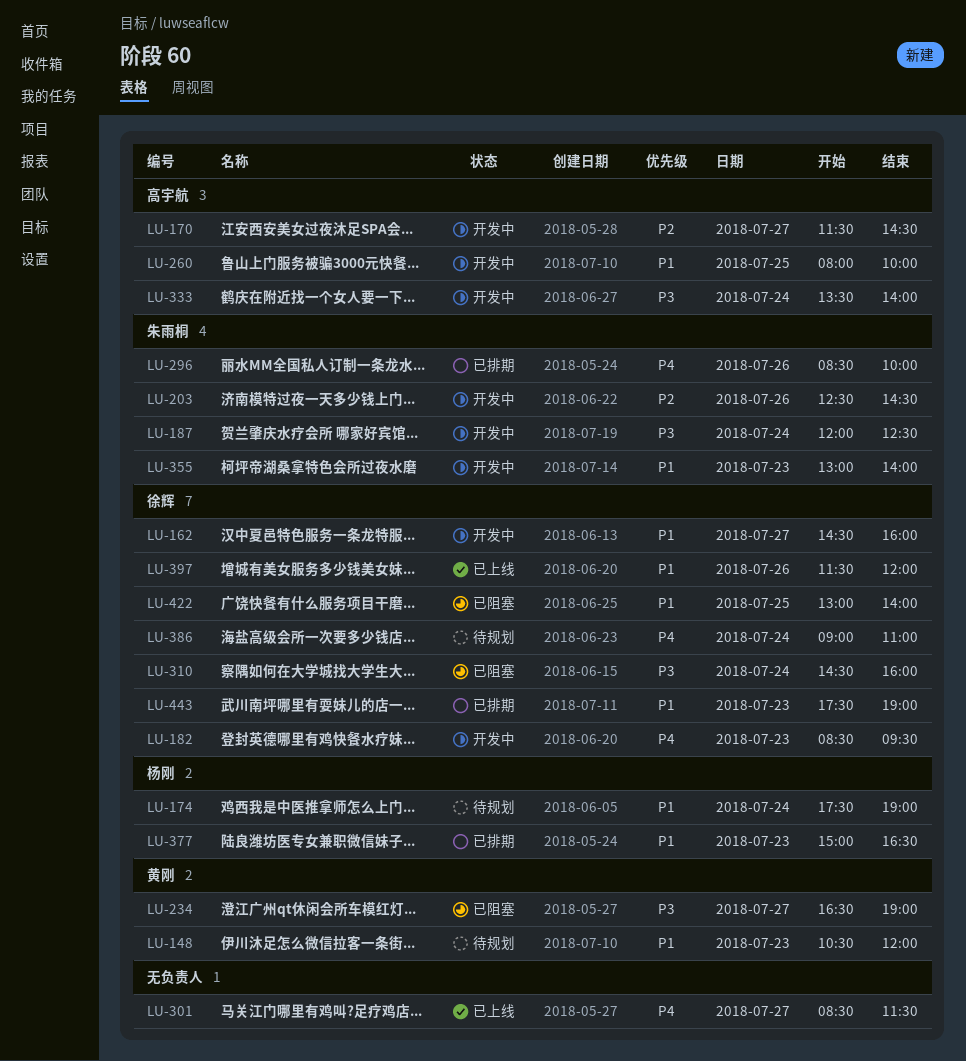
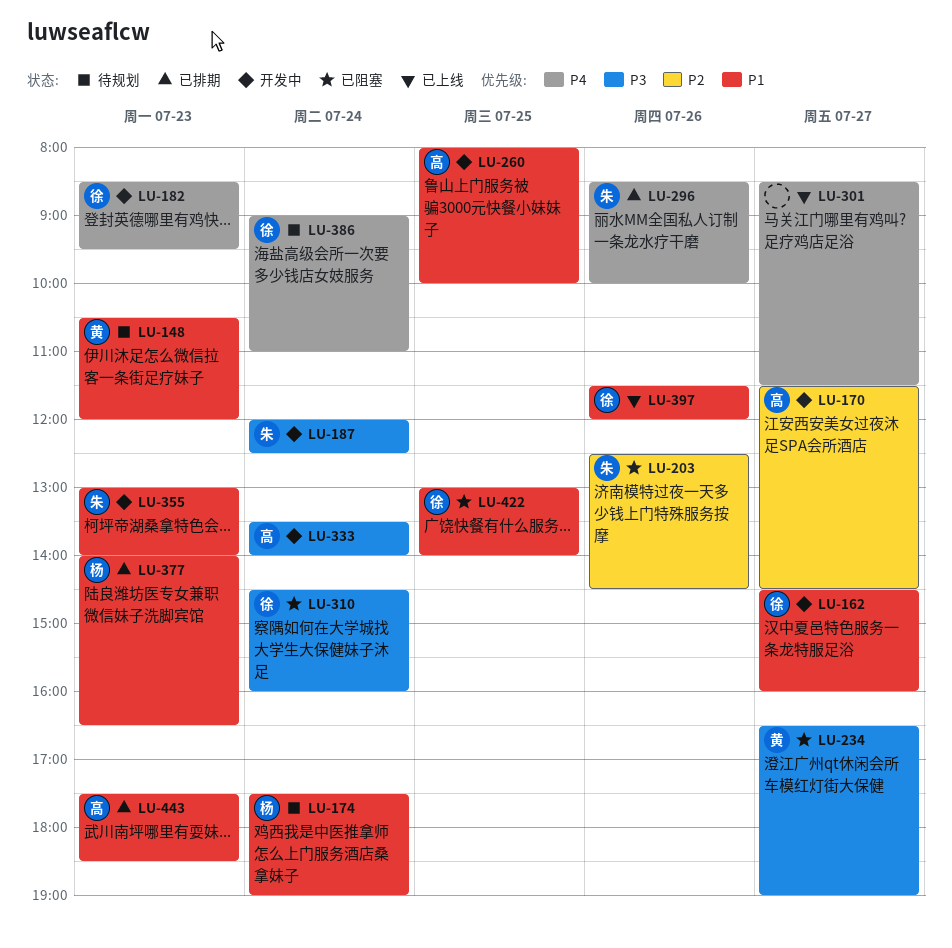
LU-203, status: 开发中 -> 已阻塞
LU-377, begins: 15:00 -> 14:00
LU-443, owner: 徐辉 -> 高宇航
LU-443, ends: 19:00 -> 18:30

